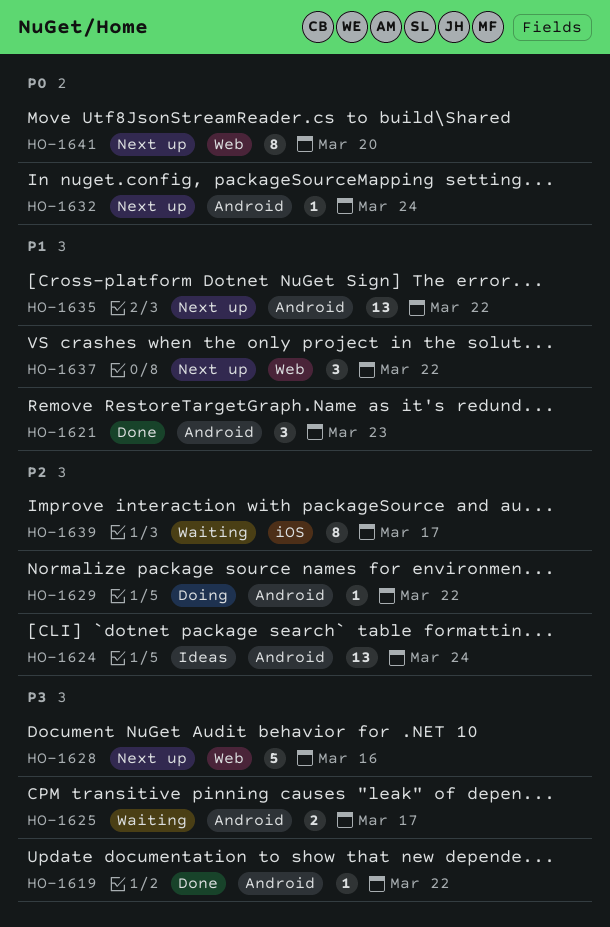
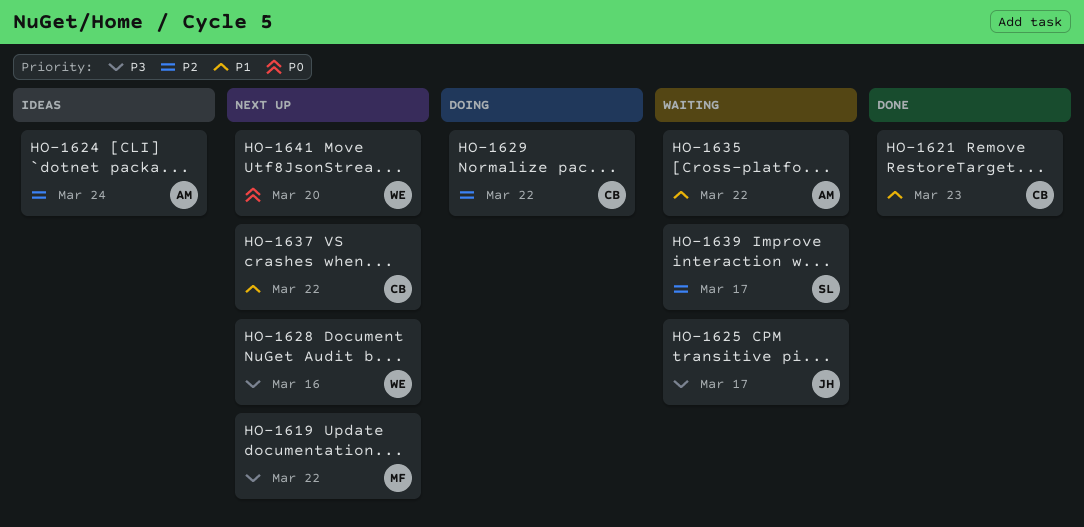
HO-1619, status: Done -> Next up
HO-1632: present -> none
HO-1635, status: Next up -> Waiting

